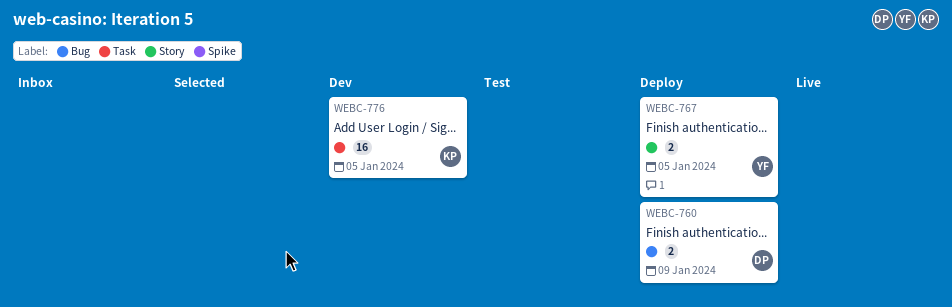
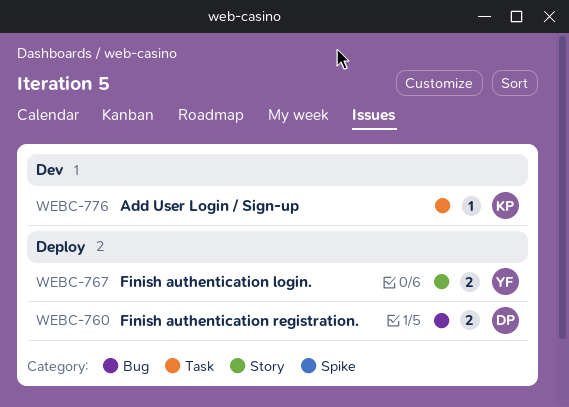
WEBC-776, estimate: 16 -> 1

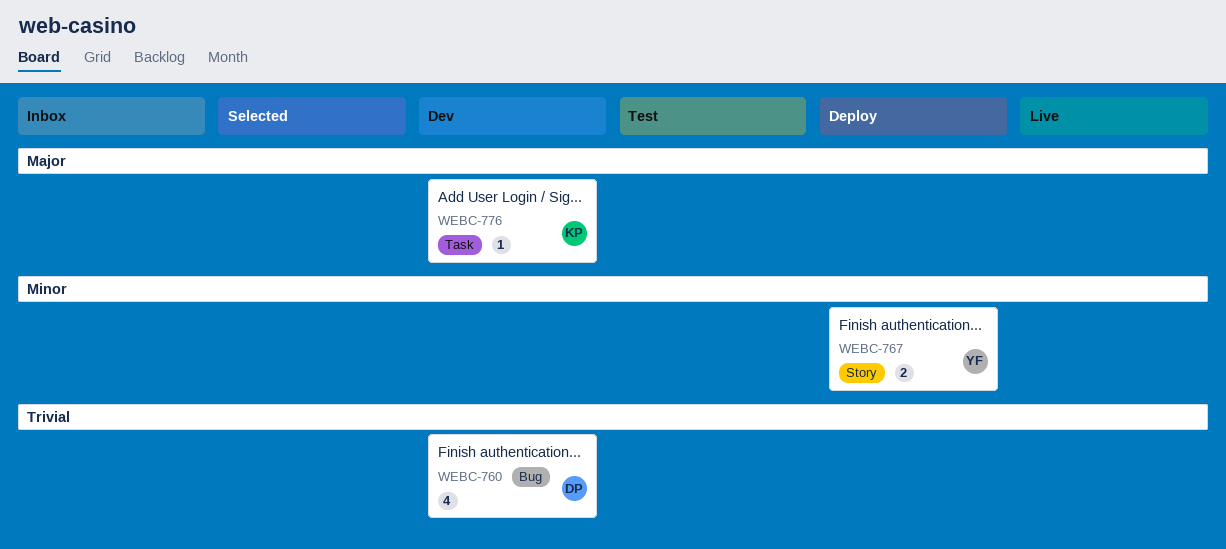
WEBC-760, status: Deploy -> Dev
WEBC-760, estimate: 2 -> 4

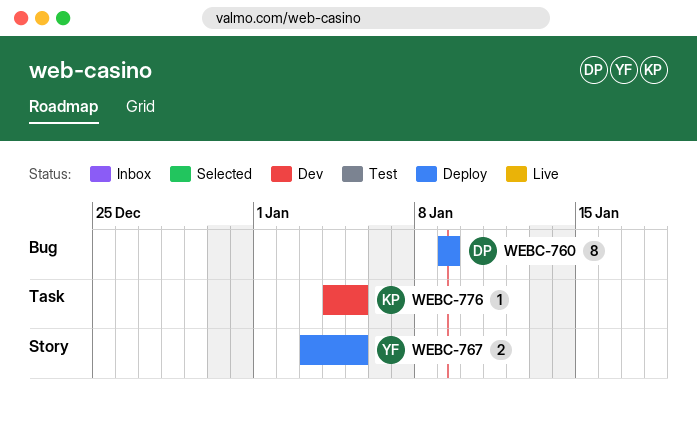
WEBC-760, status: Dev -> Deploy
WEBC-760, estimate: 4 -> 8

